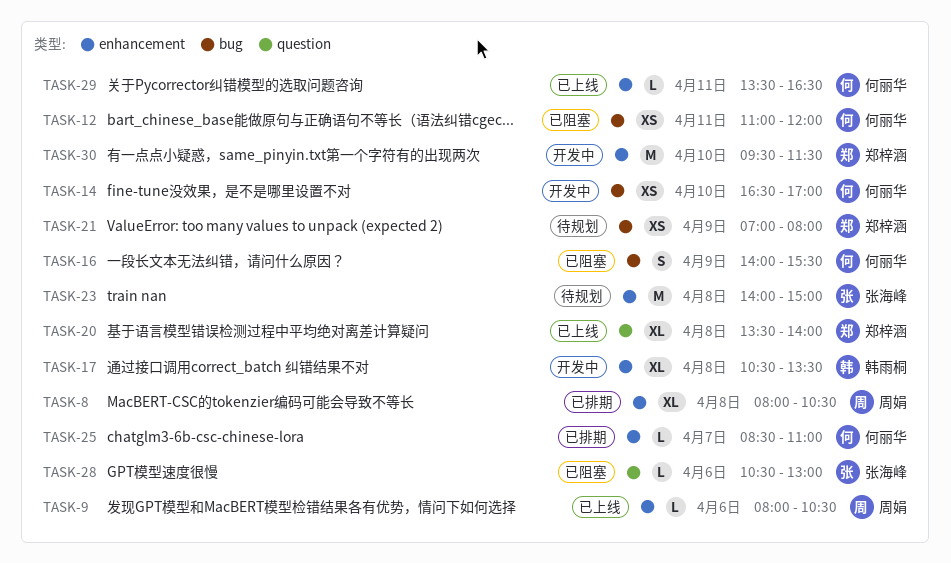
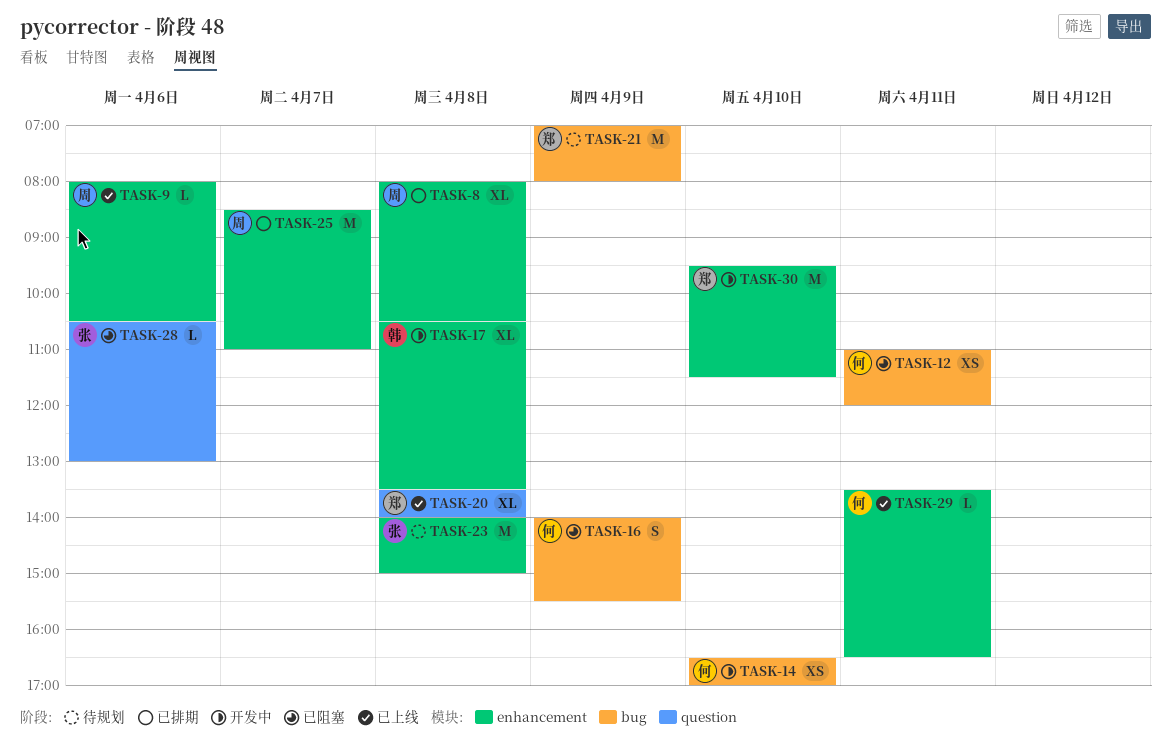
TASK-21, estimate: XS -> M
TASK-25, owner: 何丽华 -> 周娟
TASK-25, estimate: L -> M

